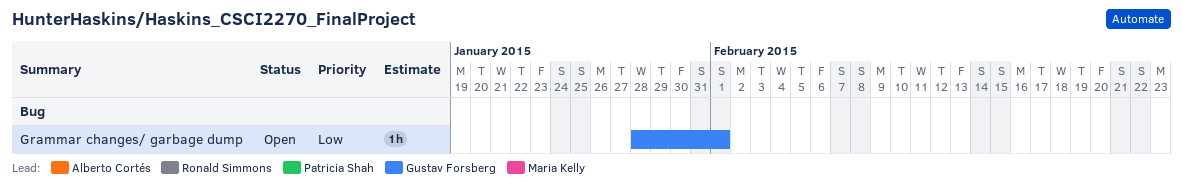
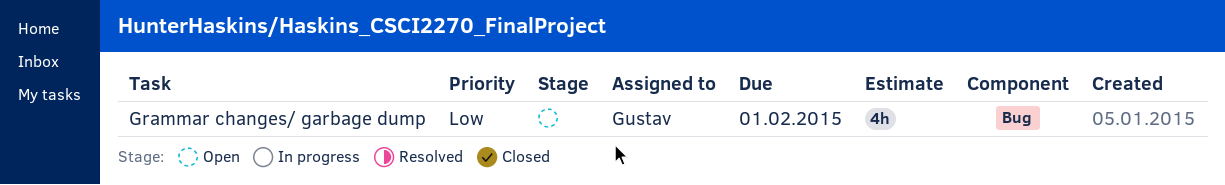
Grammar changes/ garbage dump, estimate: 1h -> 4h

